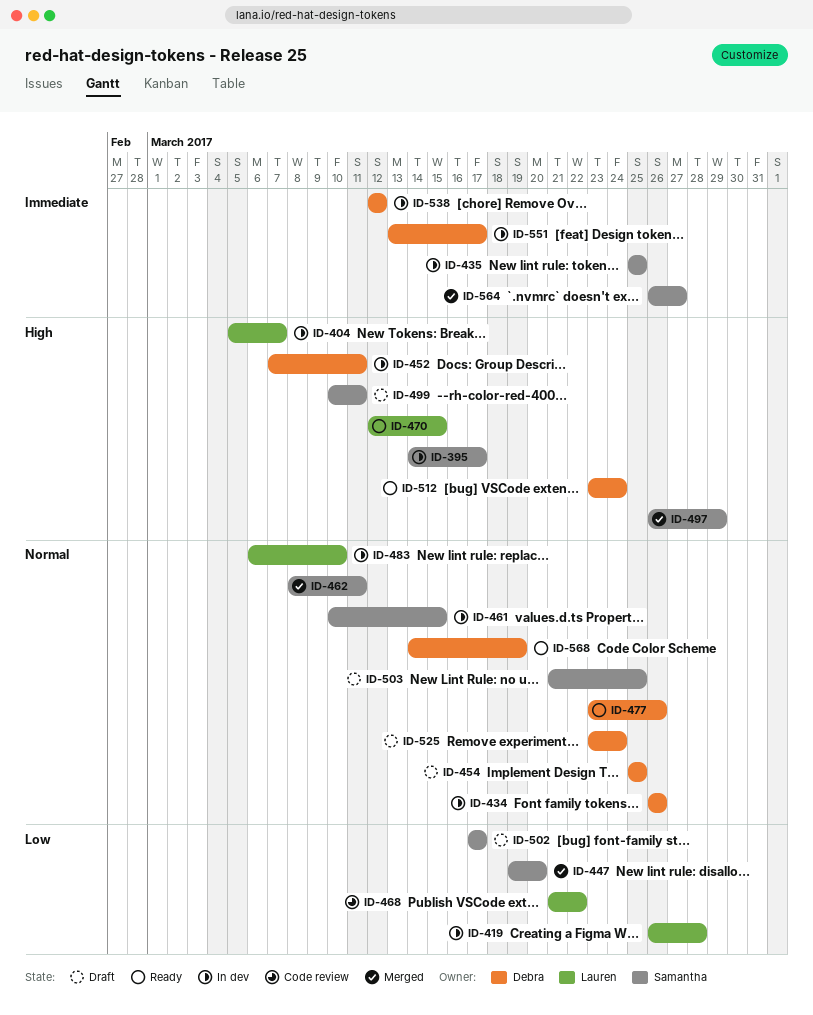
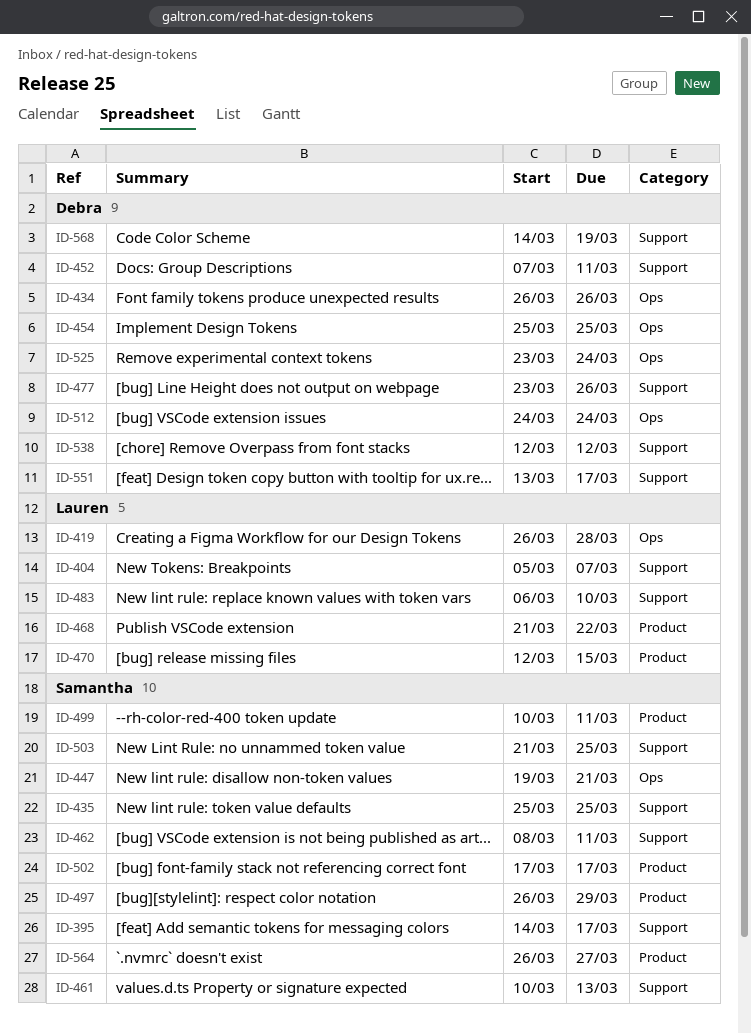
ID-447, due: Mar 20 -> Mar 21
ID-461, due: Mar 15 -> Mar 13
ID-512, start: Mar 23 -> Mar 24

